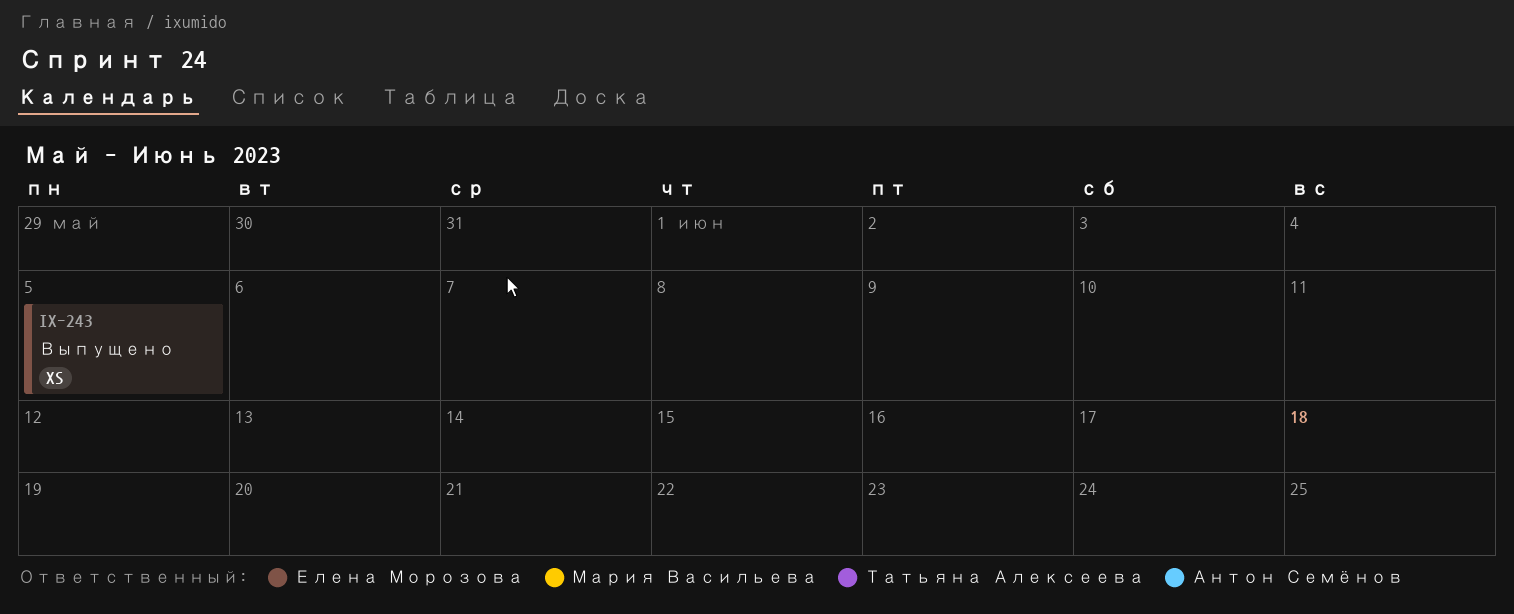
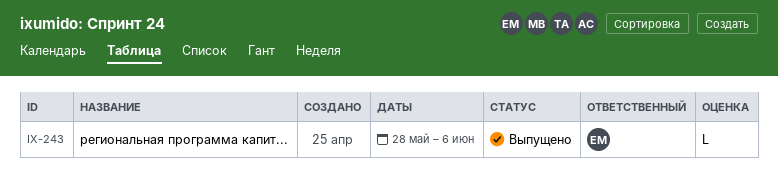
IX-243, estimate: XS -> L
IX-243, due: Jun 5 -> Jun 6

